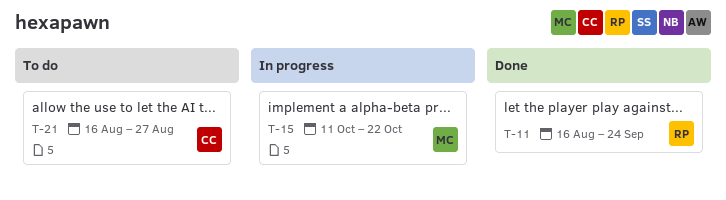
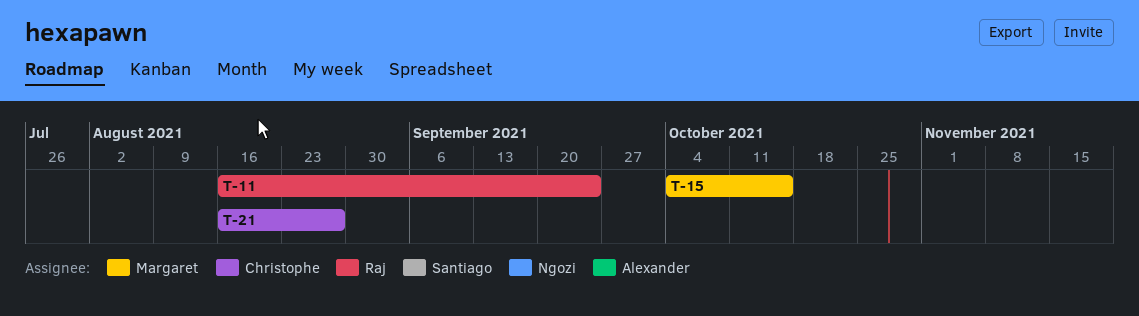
T-15, start: Oct 11 -> Oct 4
T-15, due: Oct 22 -> Oct 15

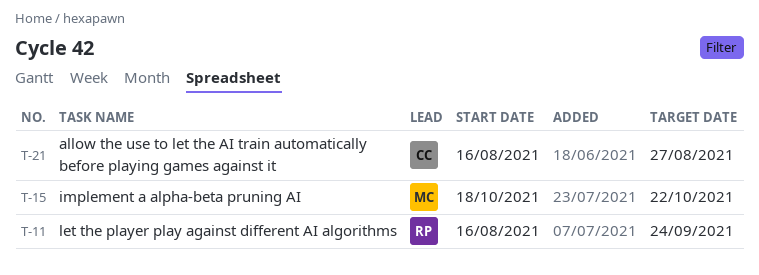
T-15, start: Oct 4 -> Oct 18
T-15, due: Oct 15 -> Oct 22

